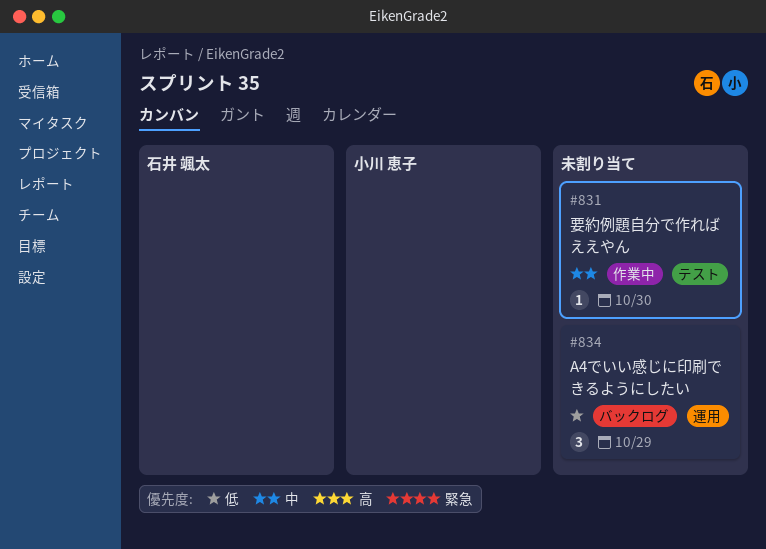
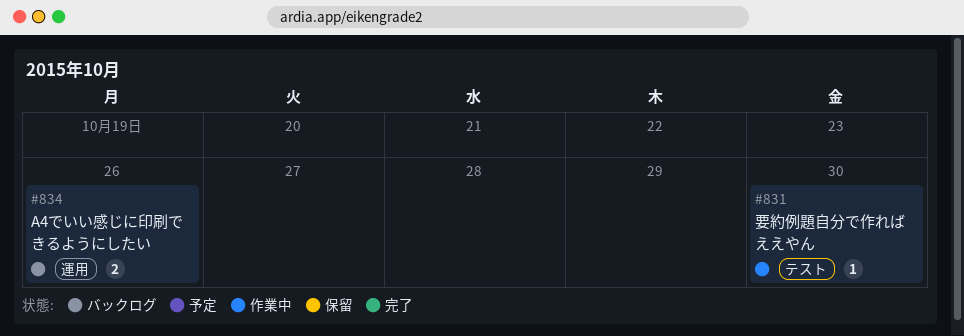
#834, estimate: 3 -> 2
#834, due: Oct 29 -> Oct 26

